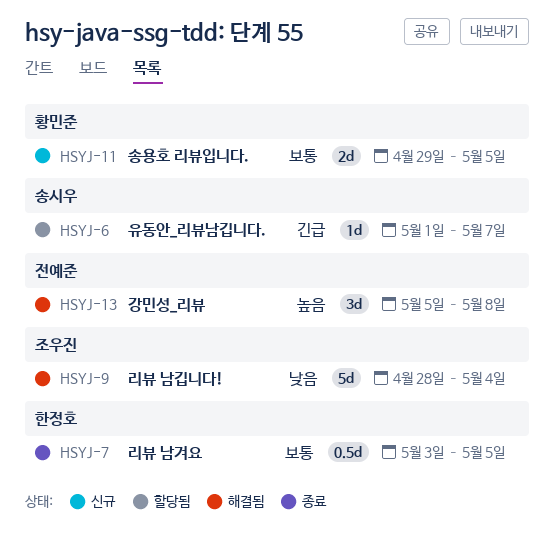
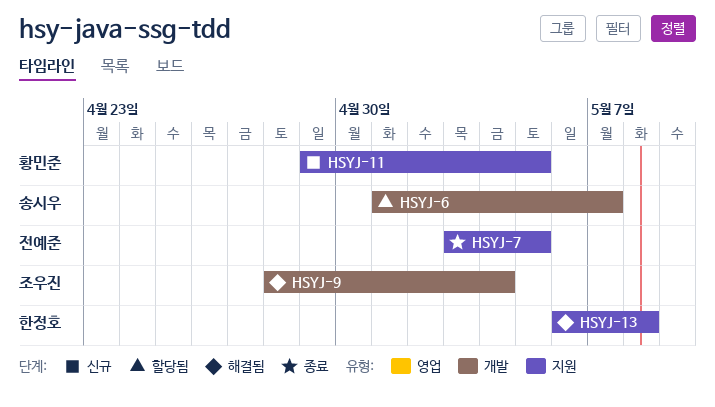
HSYJ-7, owner: 한정호 -> 전예준
HSYJ-13, owner: 전예준 -> 한정호
HSYJ-13, start: May 5 -> May 6

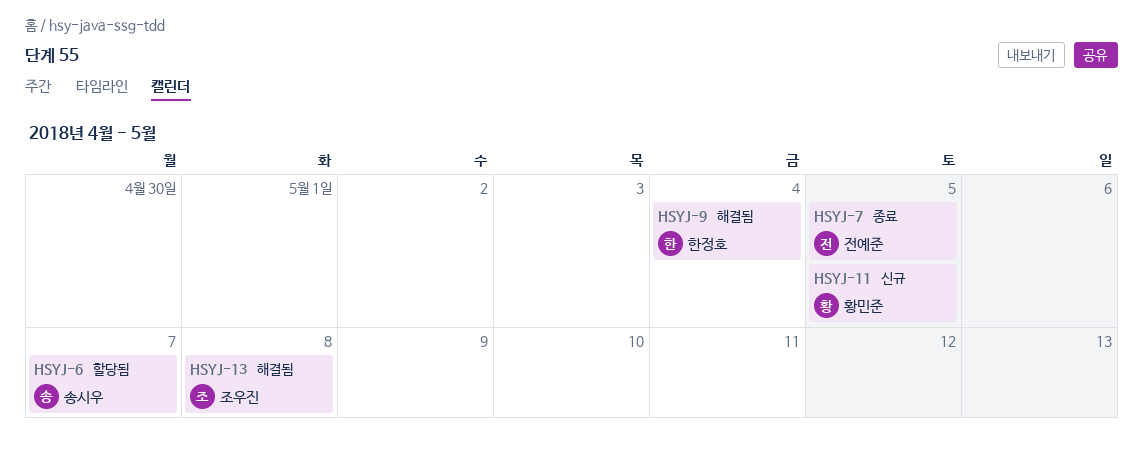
HSYJ-9, owner: 조우진 -> 한정호
HSYJ-13, owner: 한정호 -> 조우진

